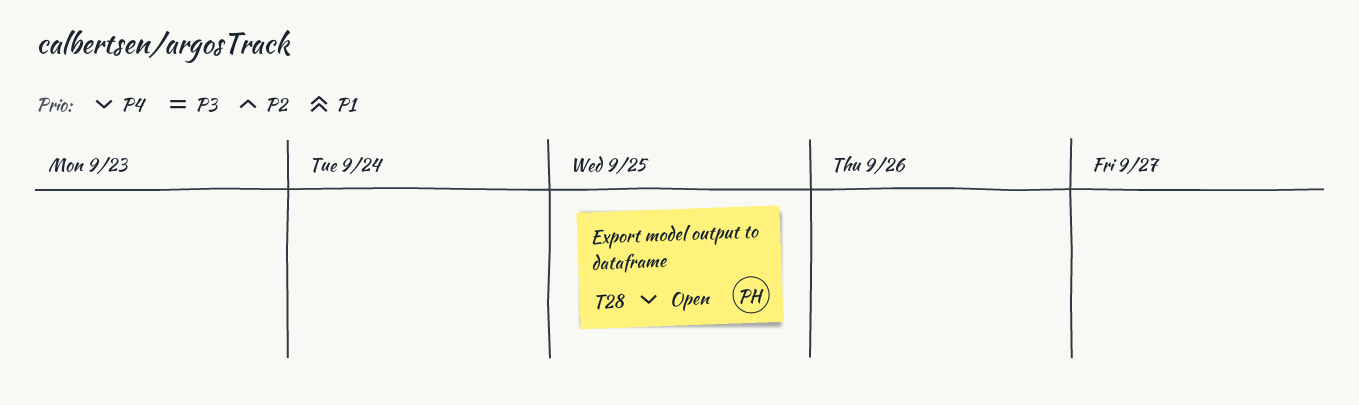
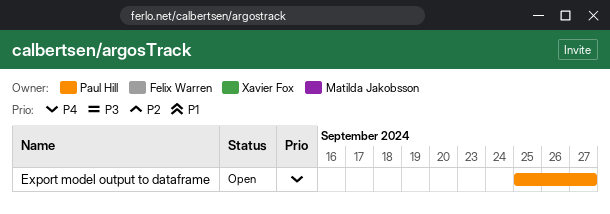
Export model output to dataframe, due: Sep 25 -> Sep 27

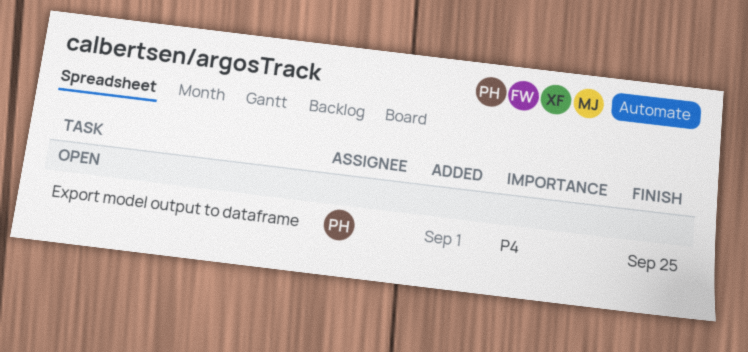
Export model output to dataframe, due: Sep 27 -> Sep 25

